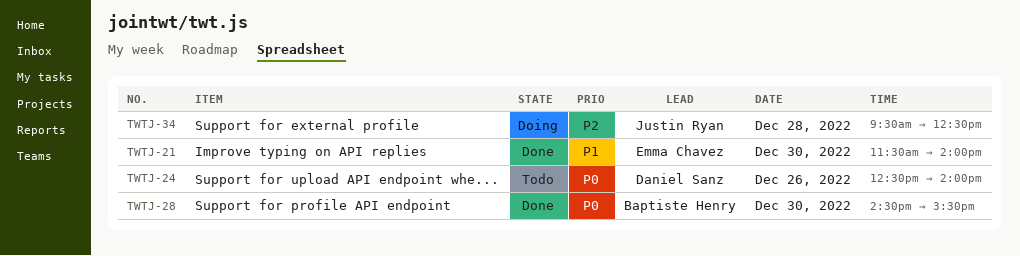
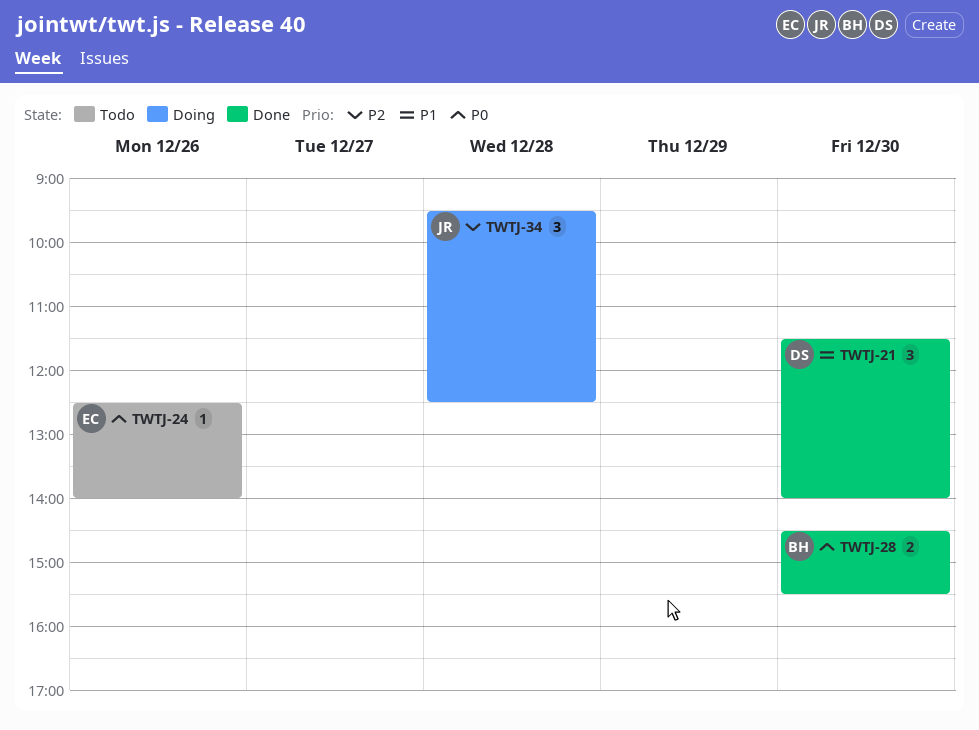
TWTJ-21, owner: Emma Chavez -> Daniel Sanz
TWTJ-24, owner: Daniel Sanz -> Emma Chavez

